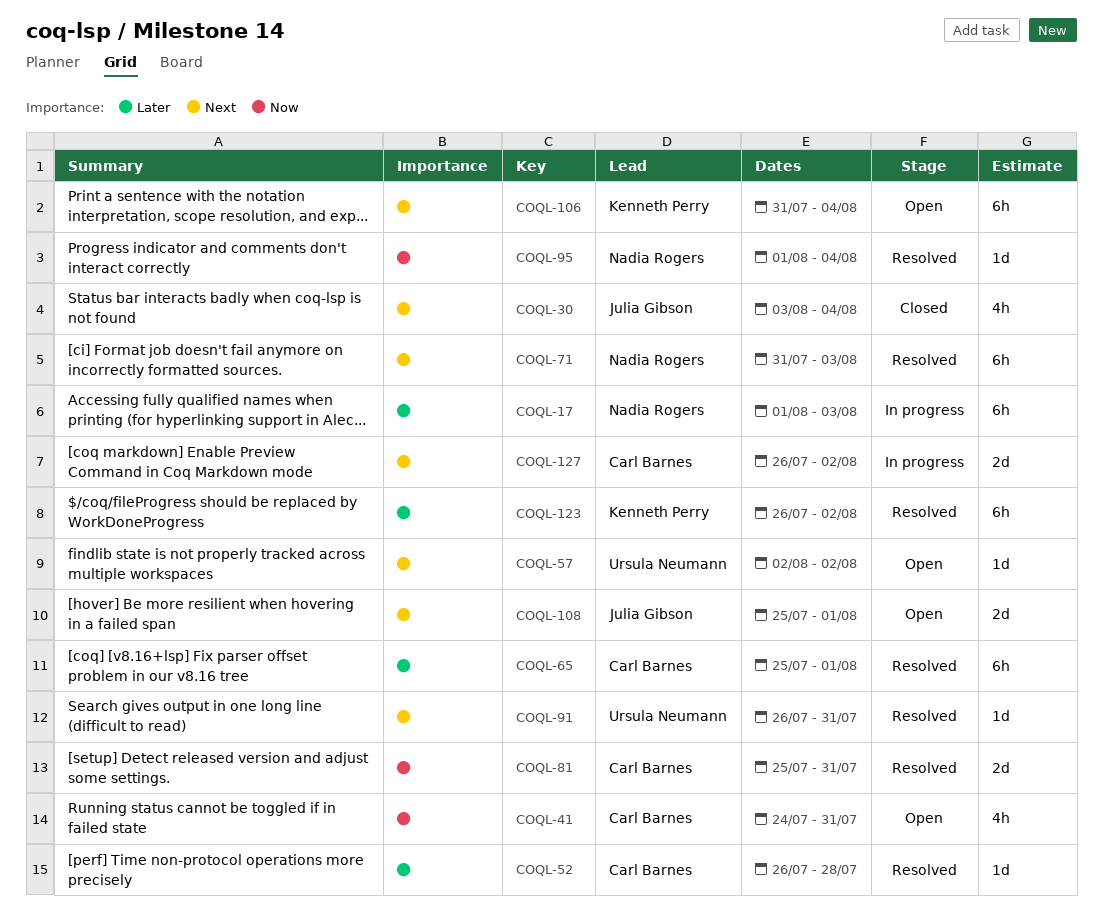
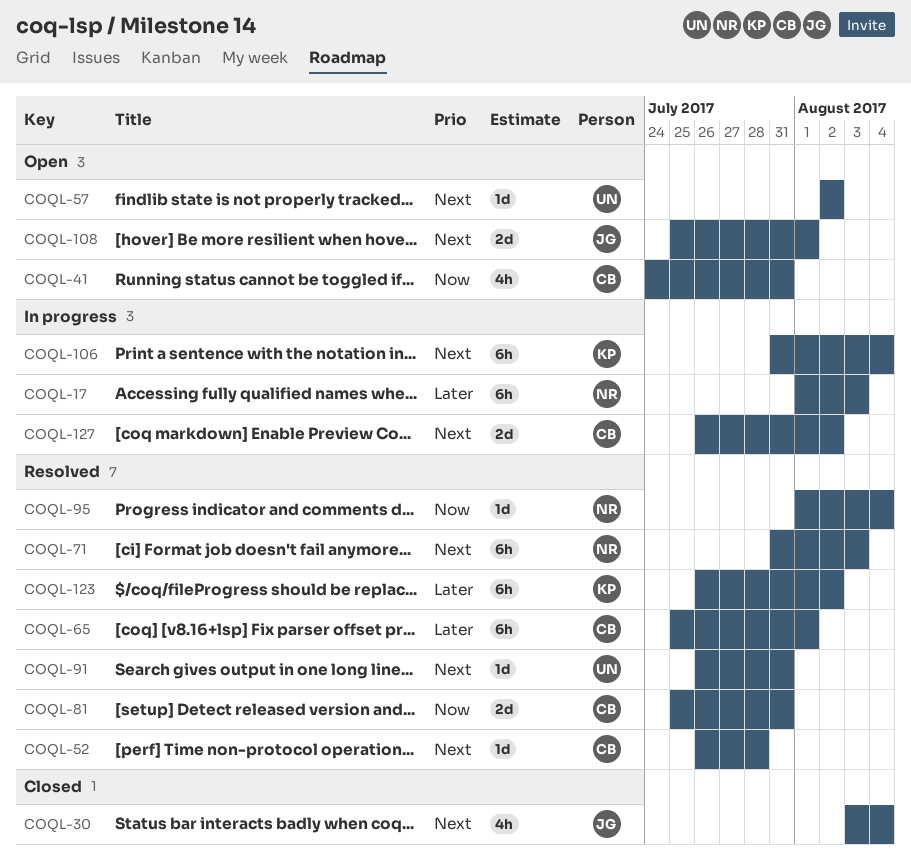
COQL-52, priority: Later -> Next
COQL-106, status: Open -> In progress

